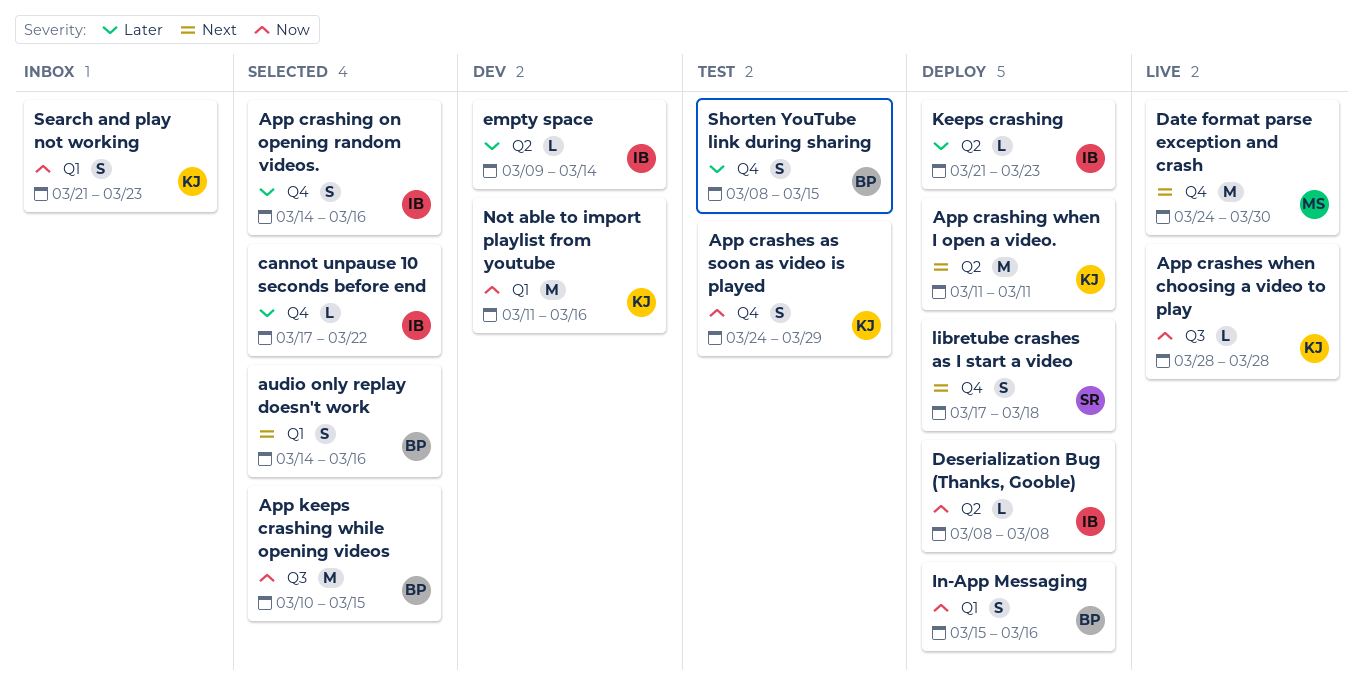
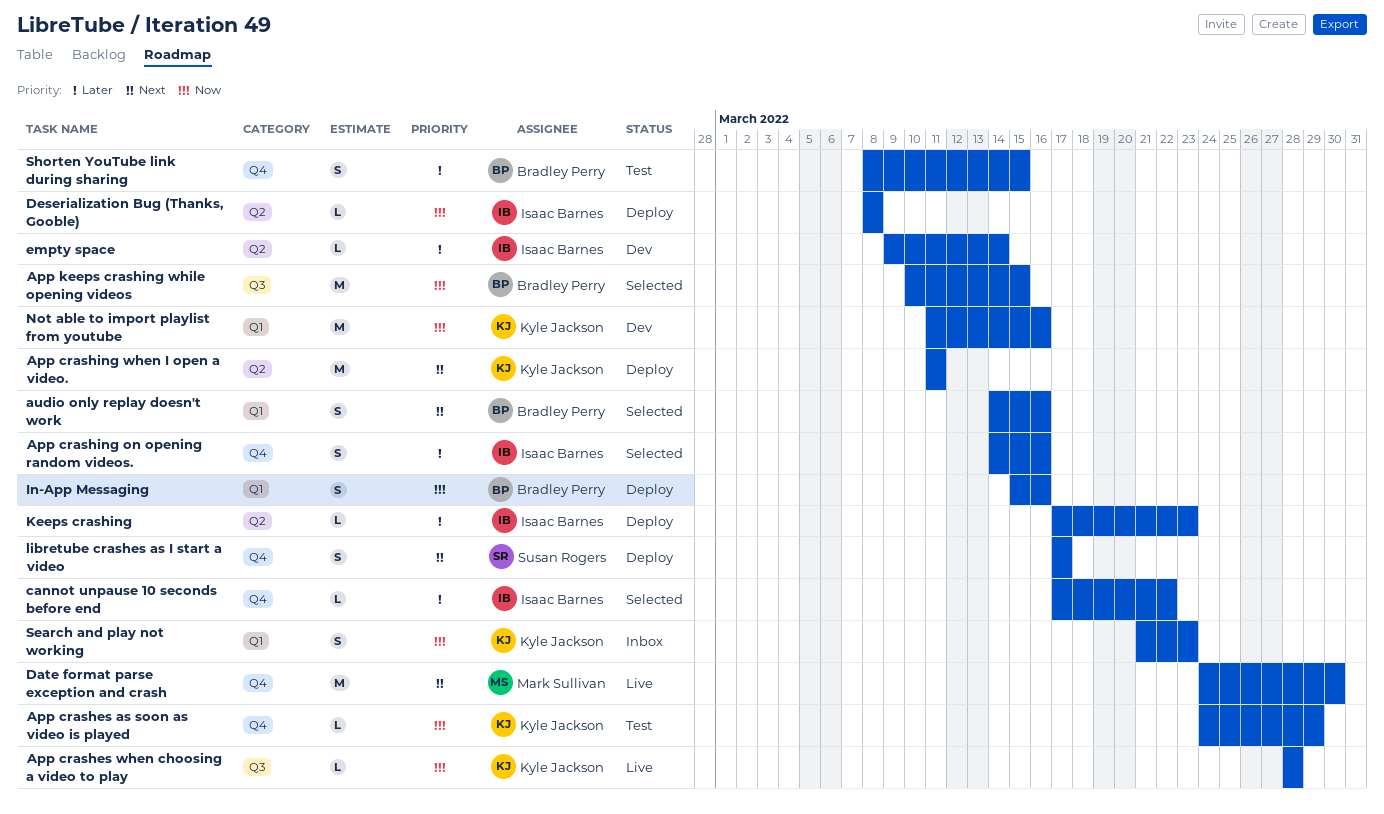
App crashes as soon as video is played, estimate: S -> L
Keeps crashing, start: Mar 21 -> Mar 17
libretube crashes as I start a video, due: Mar 18 -> Mar 17

